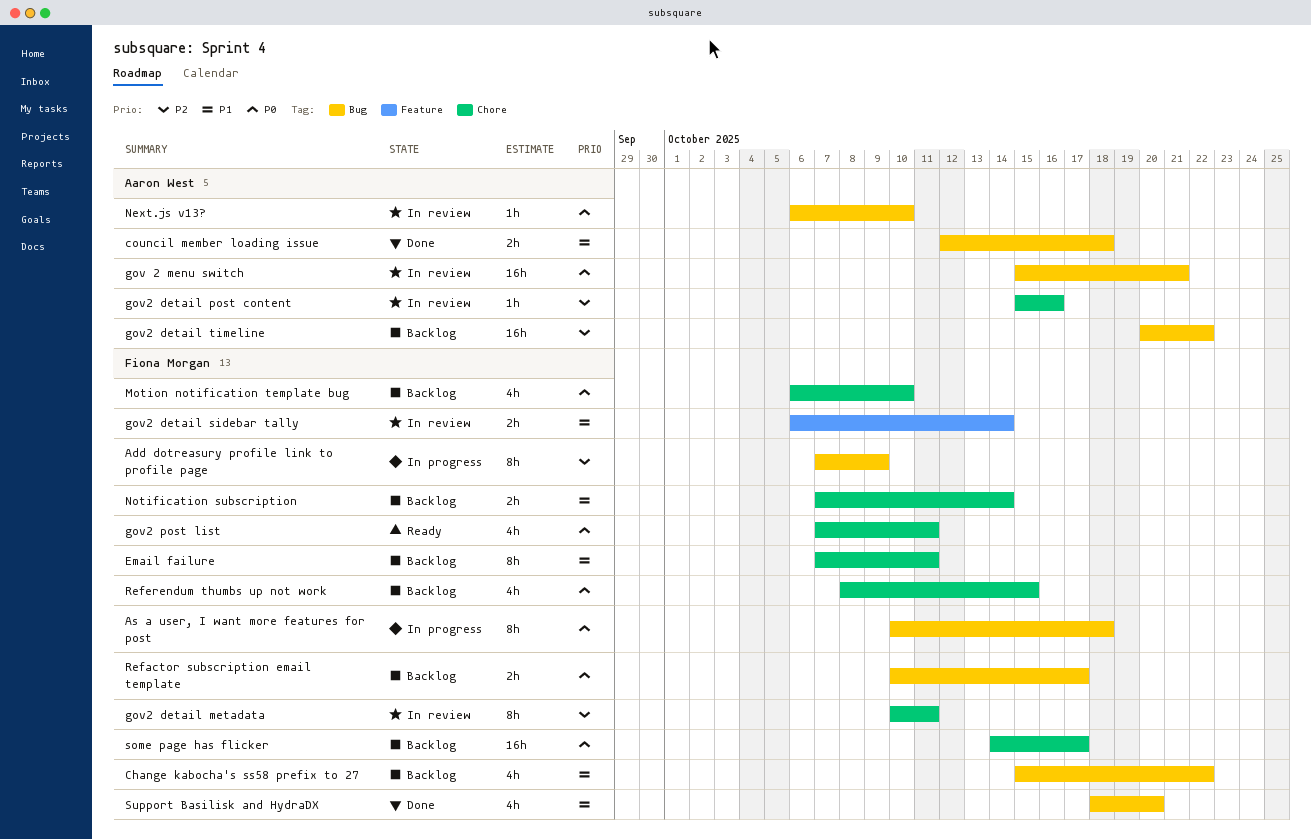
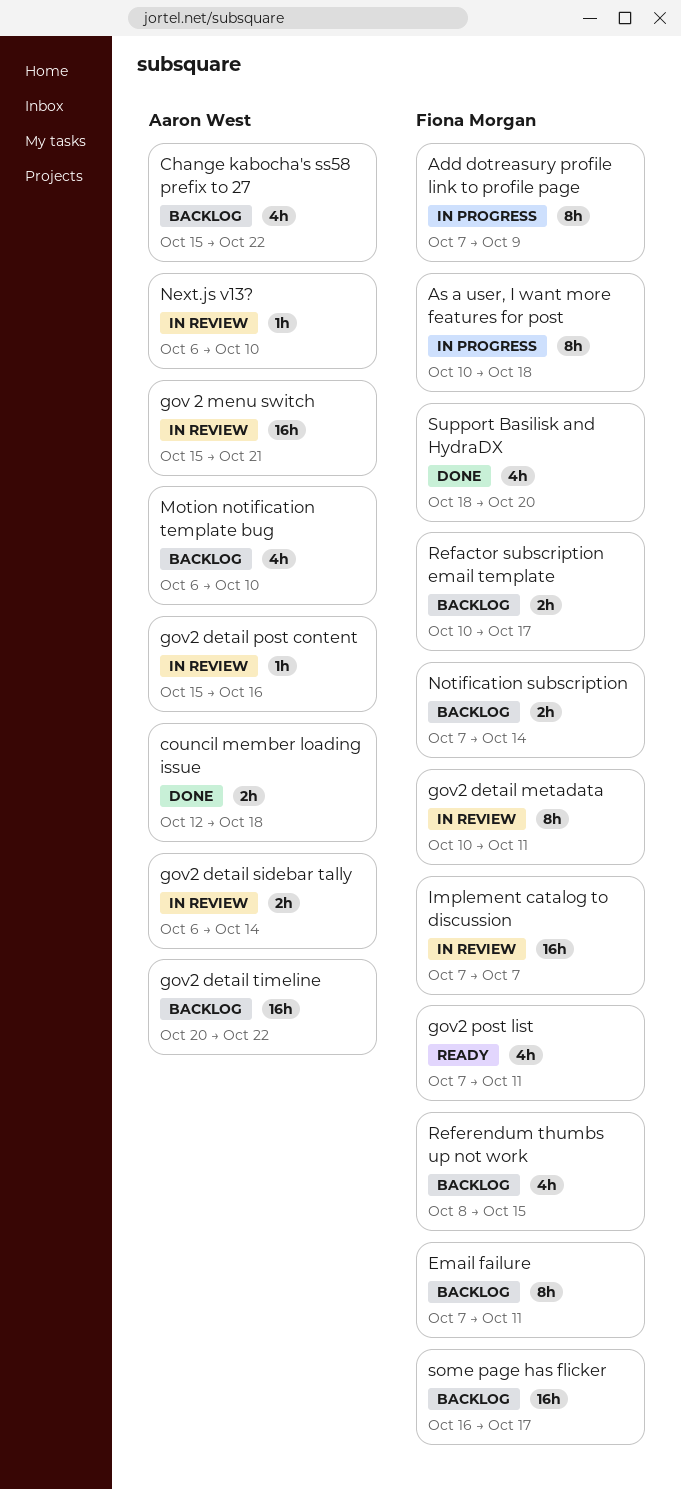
Change kabocha's ss58 prefix to 27, owner: Fiona Morgan -> Aaron West
gov2 detail sidebar tally, owner: Fiona Morgan -> Aaron West
Implement catalog to discussion: none -> present
Motion notification template bug, owner: Fiona Morgan -> Aaron West
some page has flicker, start: Oct 14 -> Oct 16

